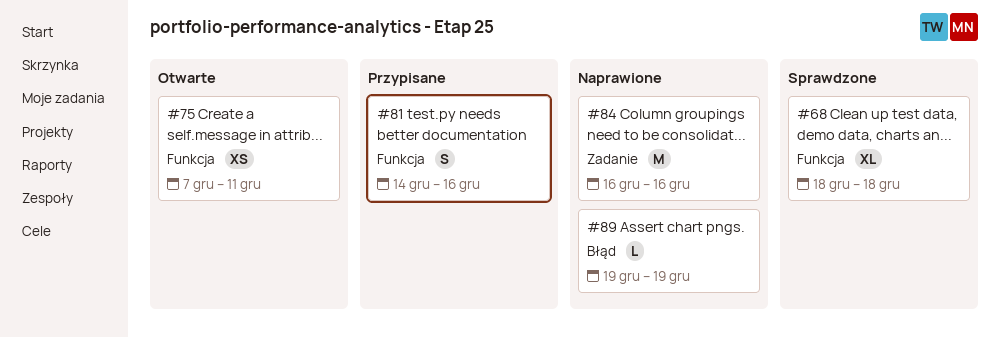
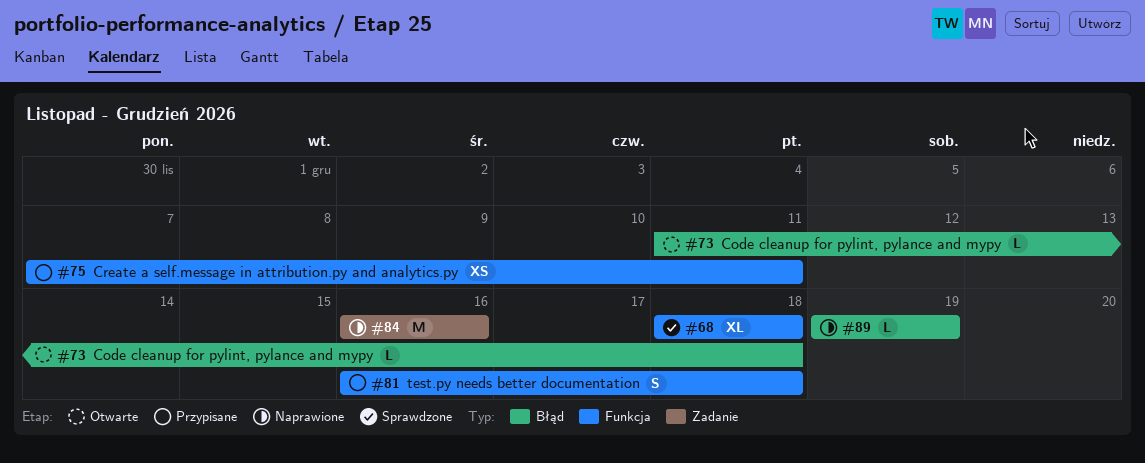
#73: none -> present
#75, status: Otwarte -> Przypisane
#81, start: Dec 14 -> Dec 16
#81, due: Dec 16 -> Dec 18

